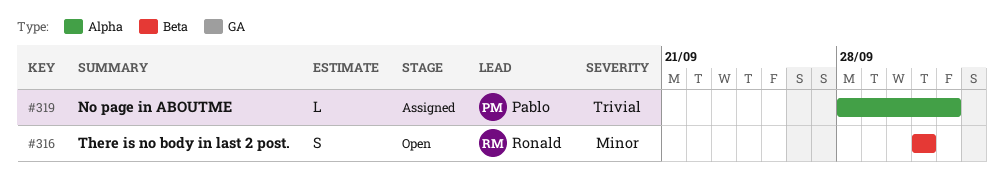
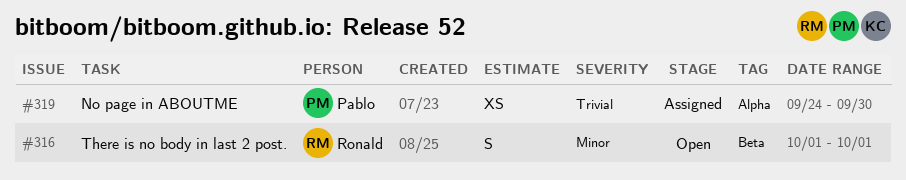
#319, estimate: L -> XS
#319, start: Sep 28 -> Sep 24
#319, due: Oct 2 -> Sep 30

